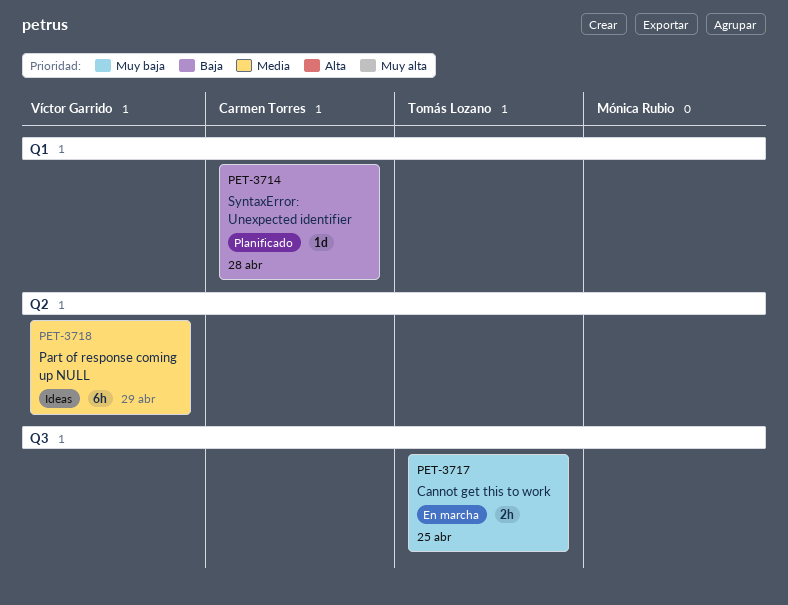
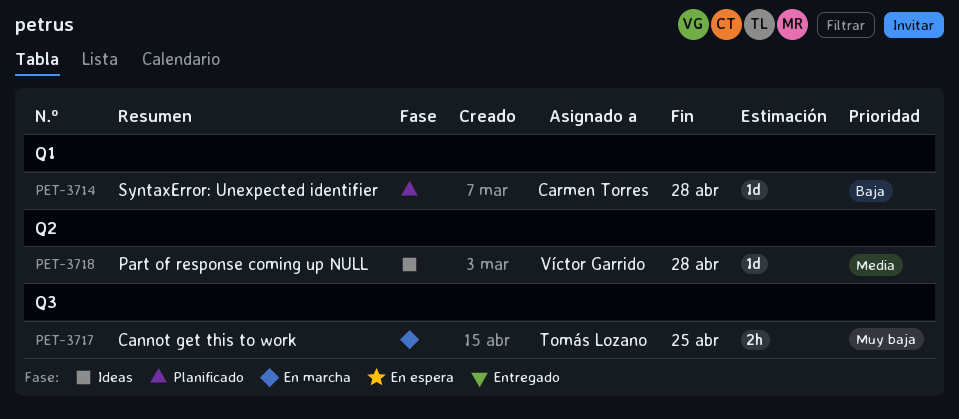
PET-3718, estimate: 6h -> 1d
PET-3718, due: Apr 29 -> Apr 28

